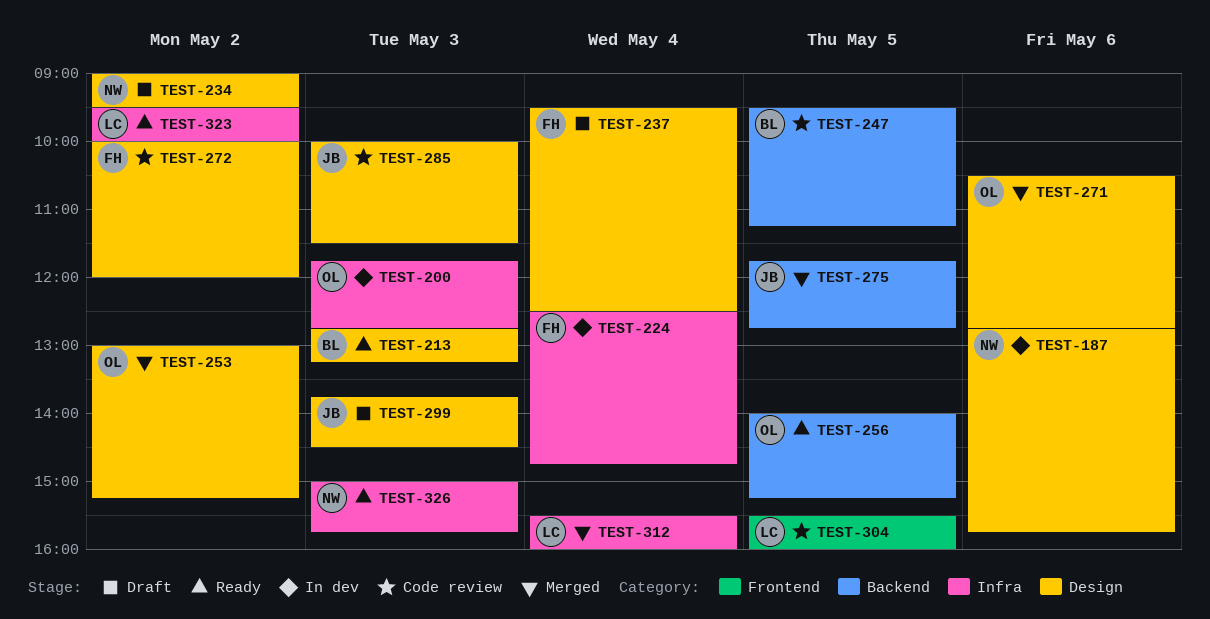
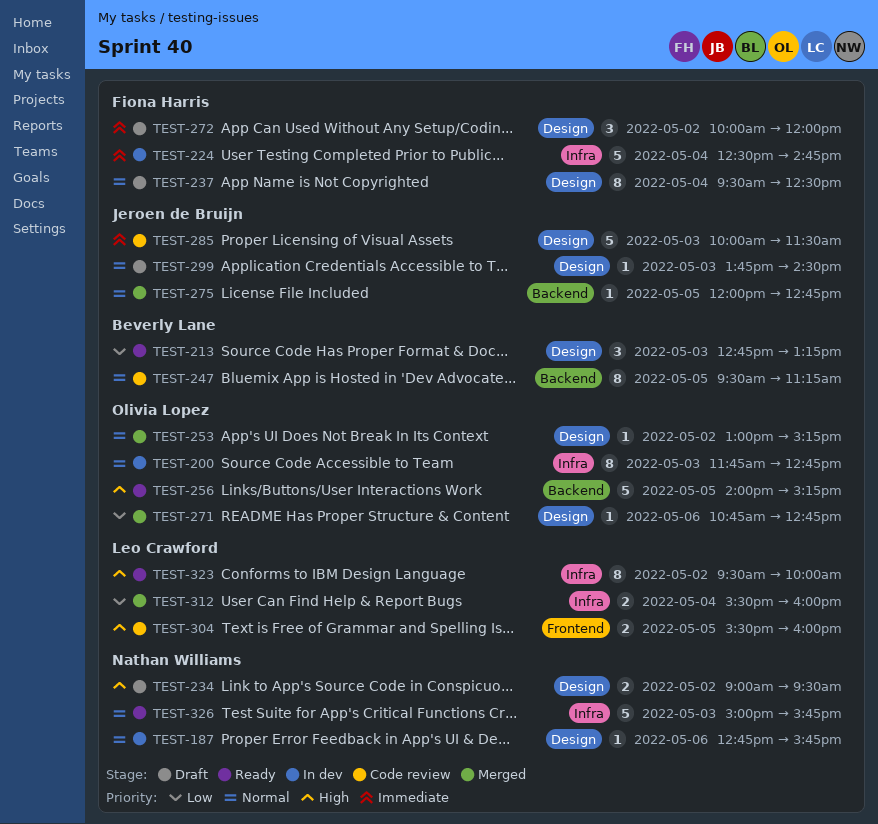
TEST-271, begins: 10:30 -> 10:45
TEST-272, status: Code review -> Draft
TEST-275, begins: 11:45 -> 12:00

